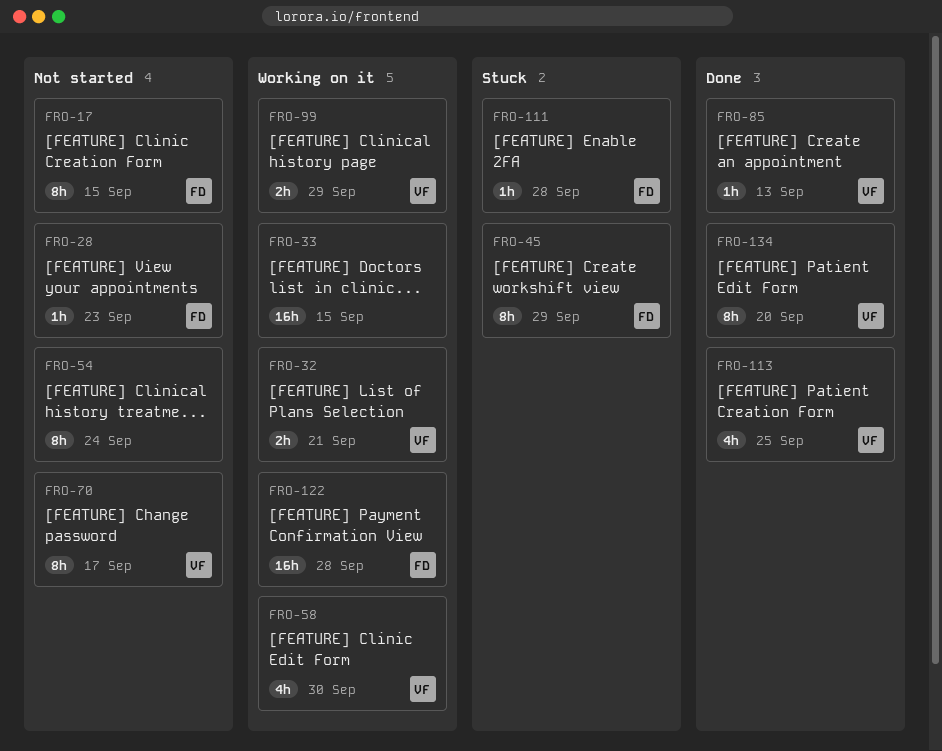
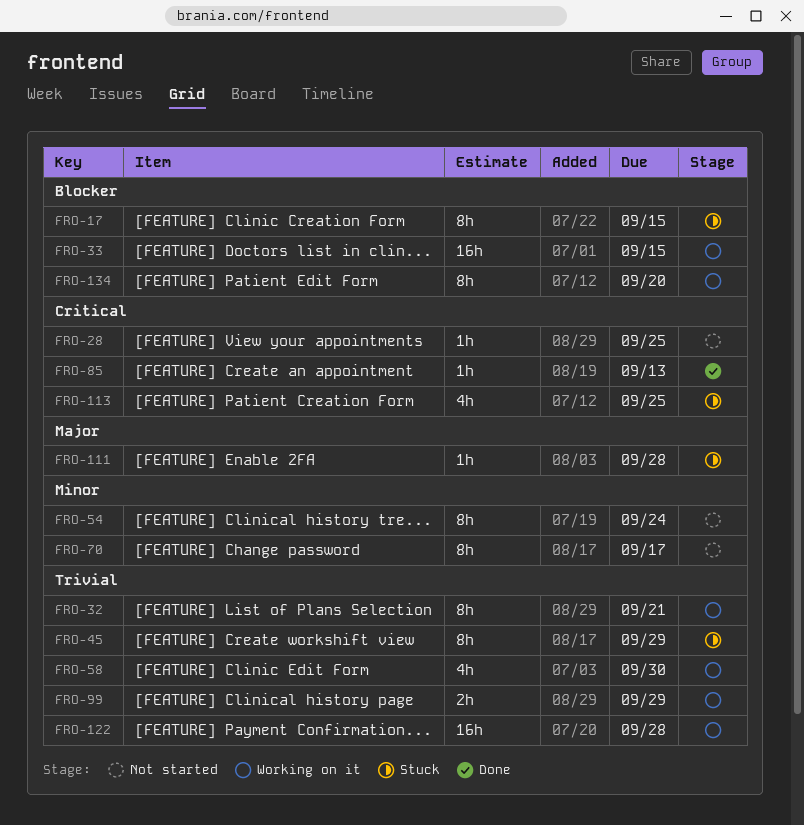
FRO-17, status: Not started -> Stuck
FRO-28, due: Sep 23 -> Sep 25
FRO-32, estimate: 2h -> 8h
FRO-113, status: Done -> Stuck
FRO-134, status: Done -> Working on it

